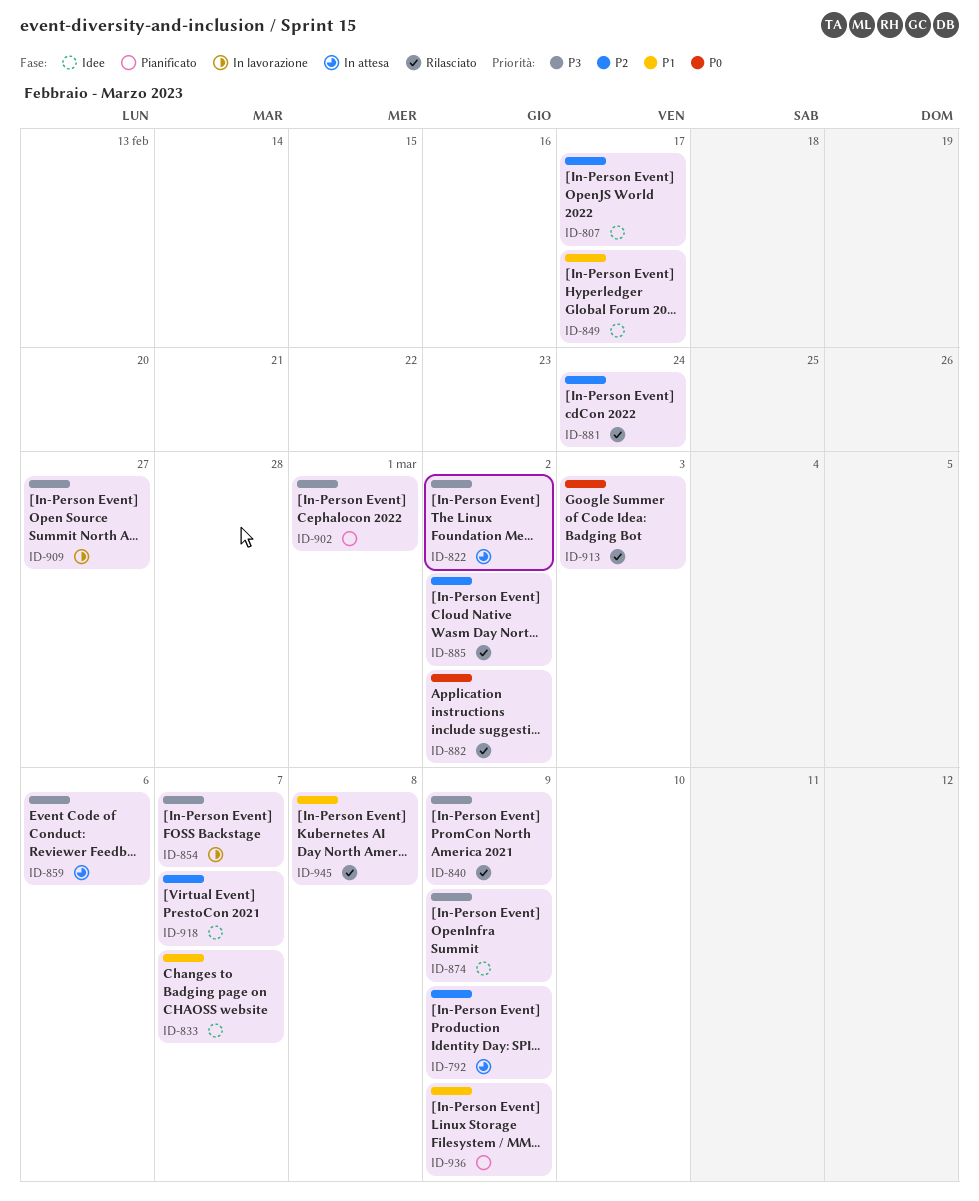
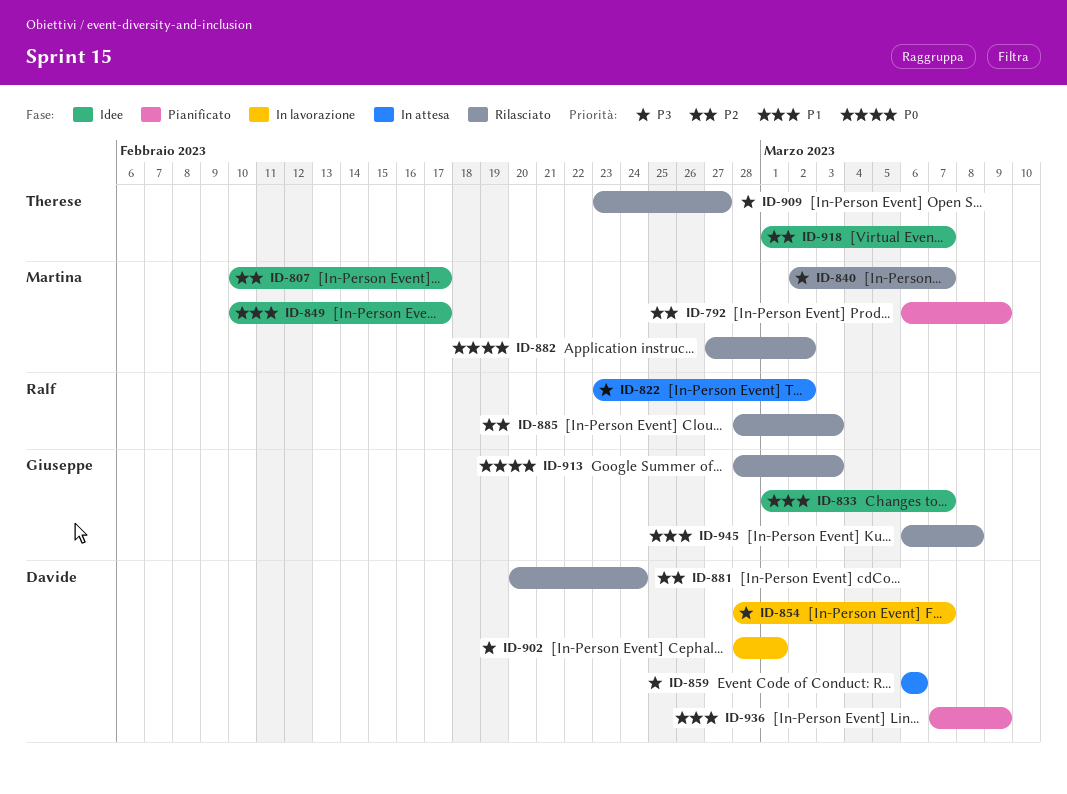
ID-792, status: In attesa -> Pianificato
ID-840, due: Mar 9 -> Mar 7
ID-874: present -> none
ID-885, due: Mar 2 -> Mar 3
ID-902, status: Pianificato -> In lavorazione
ID-909, status: In lavorazione -> Rilasciato

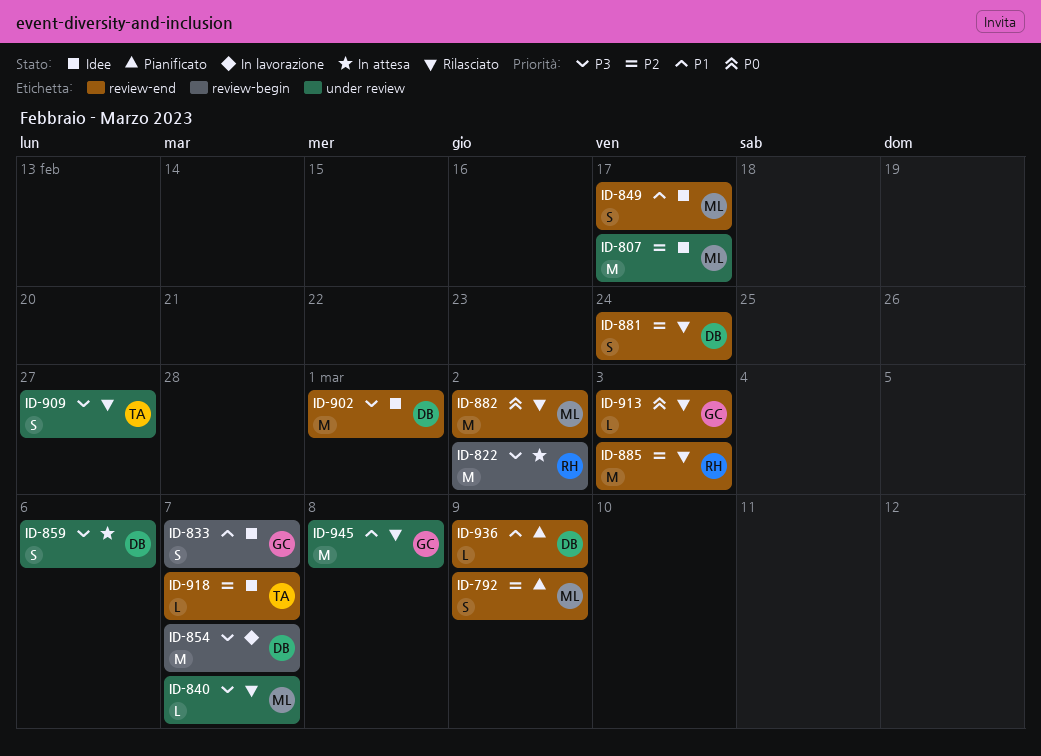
ID-902, status: In lavorazione -> Idee

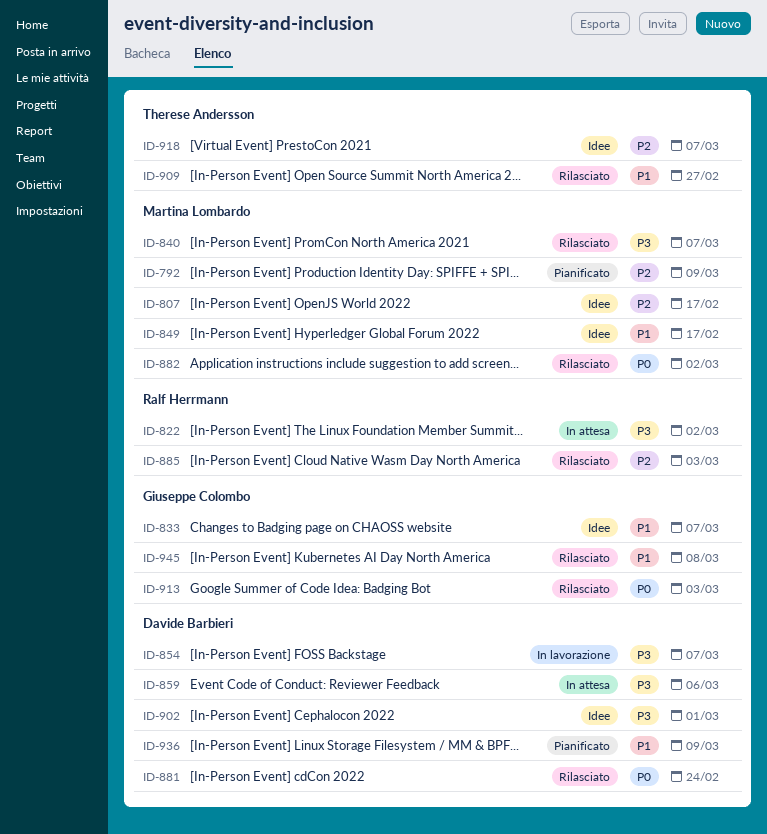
ID-881, priority: P2 -> P0
ID-909, priority: P3 -> P1

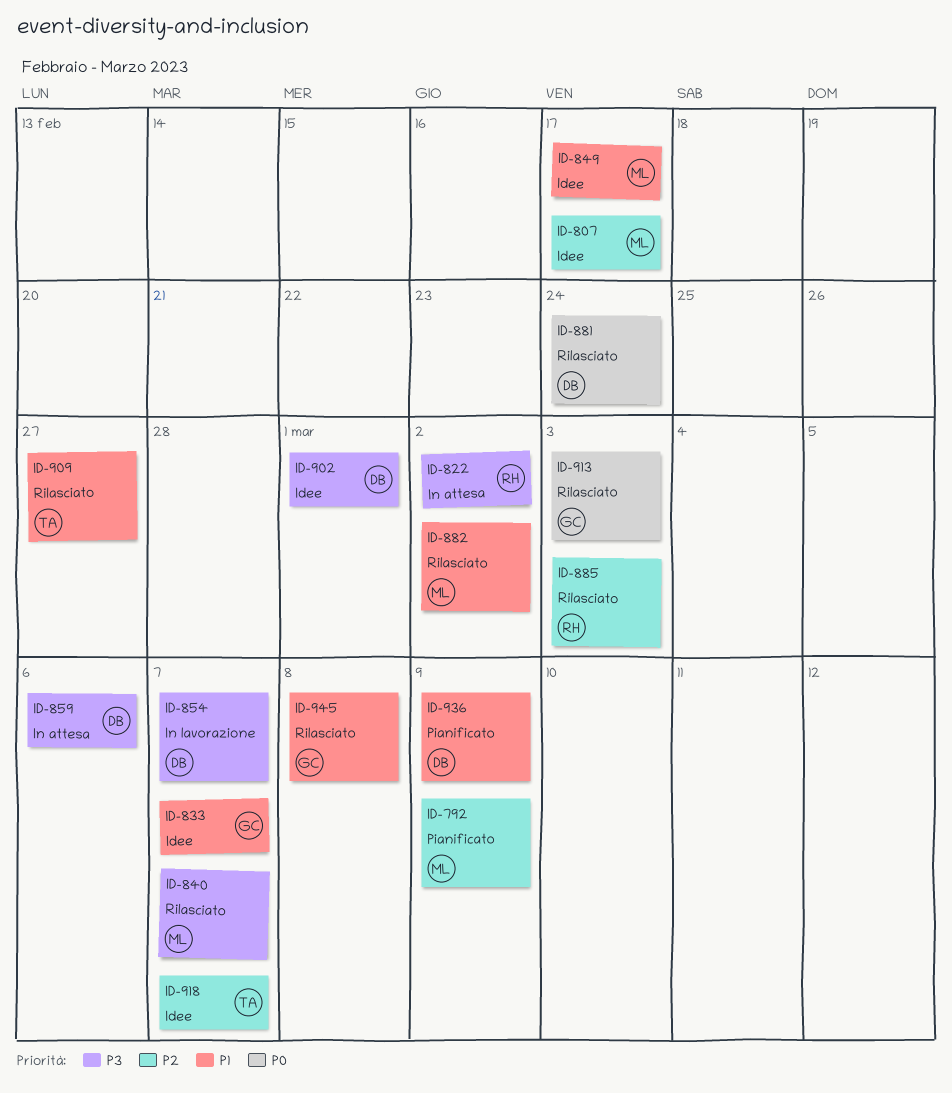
ID-882, priority: P0 -> P1

